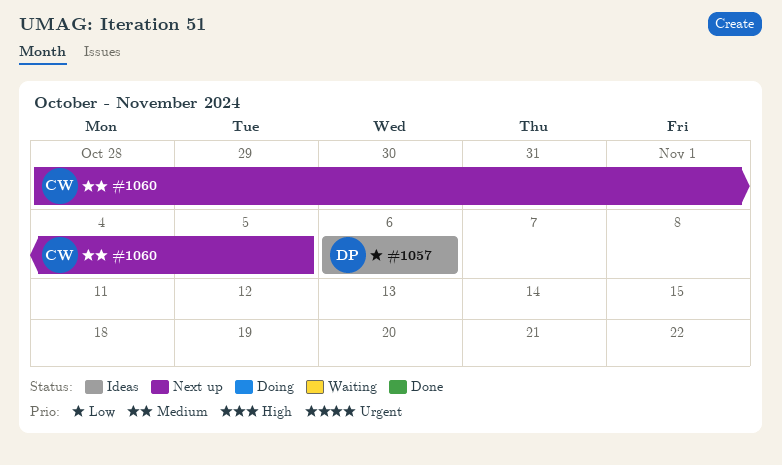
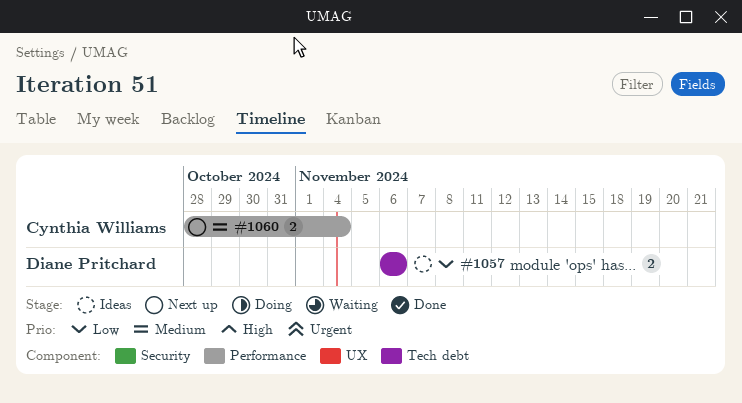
#1060, due: Nov 5 -> Nov 4

